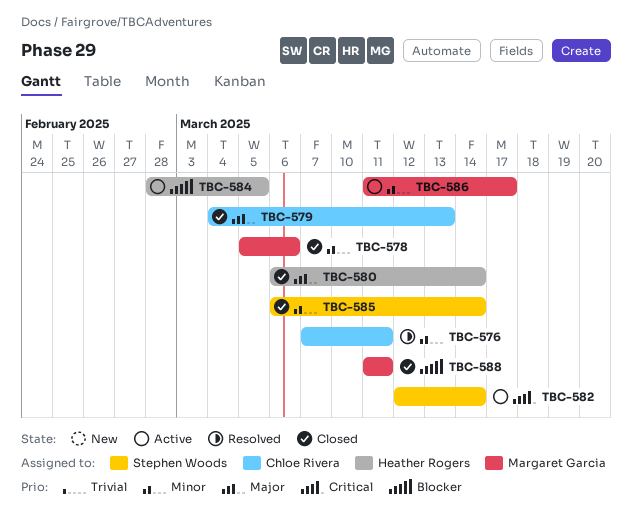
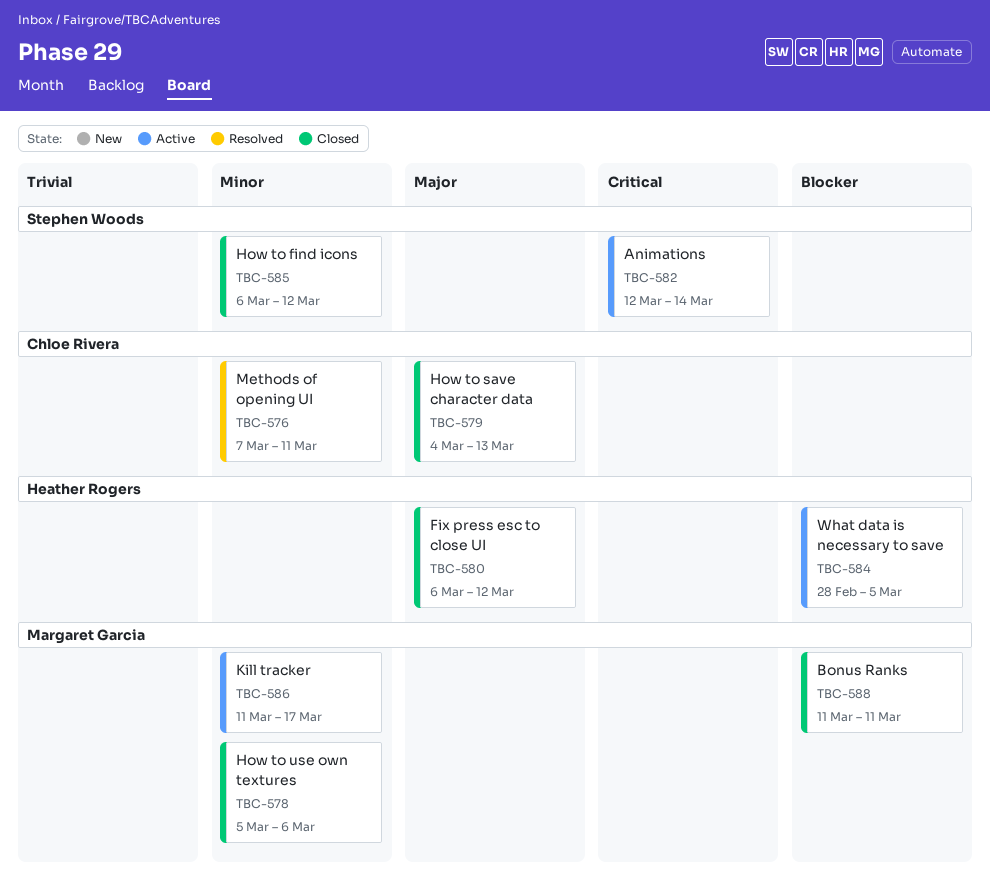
TBC-580, due: Mar 14 -> Mar 12
TBC-585, due: Mar 14 -> Mar 12

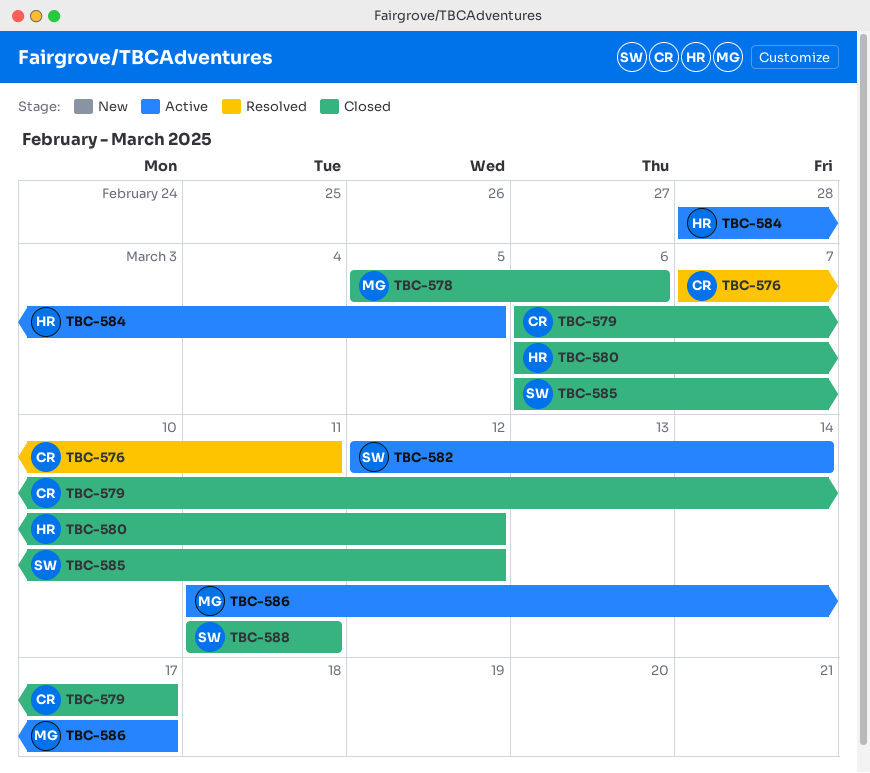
TBC-579, start: Mar 4 -> Mar 6
TBC-579, due: Mar 13 -> Mar 17
TBC-588, owner: Margaret Garcia -> Stephen Woods

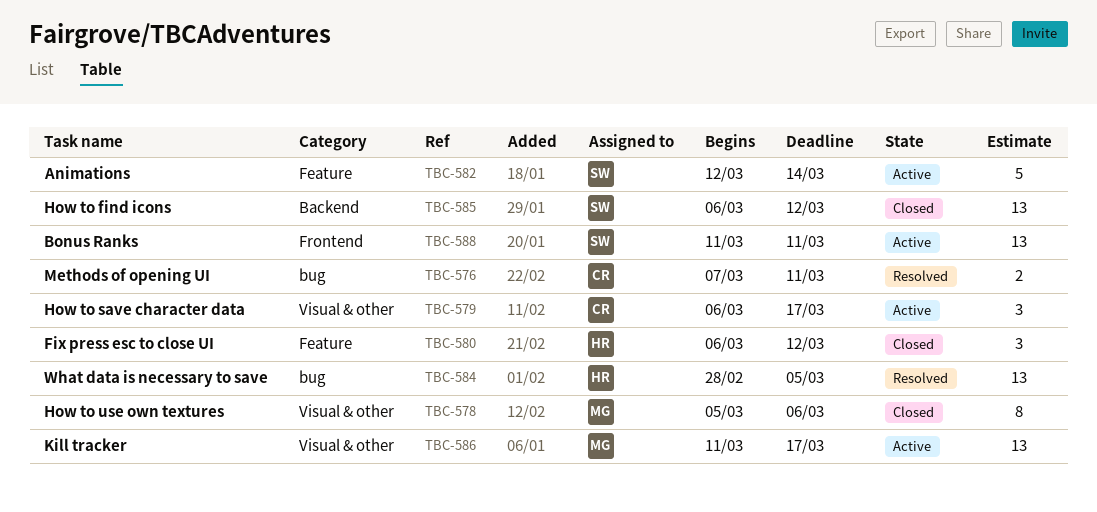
TBC-579, status: Closed -> Active
TBC-584, status: Active -> Resolved
TBC-588, status: Closed -> Active

